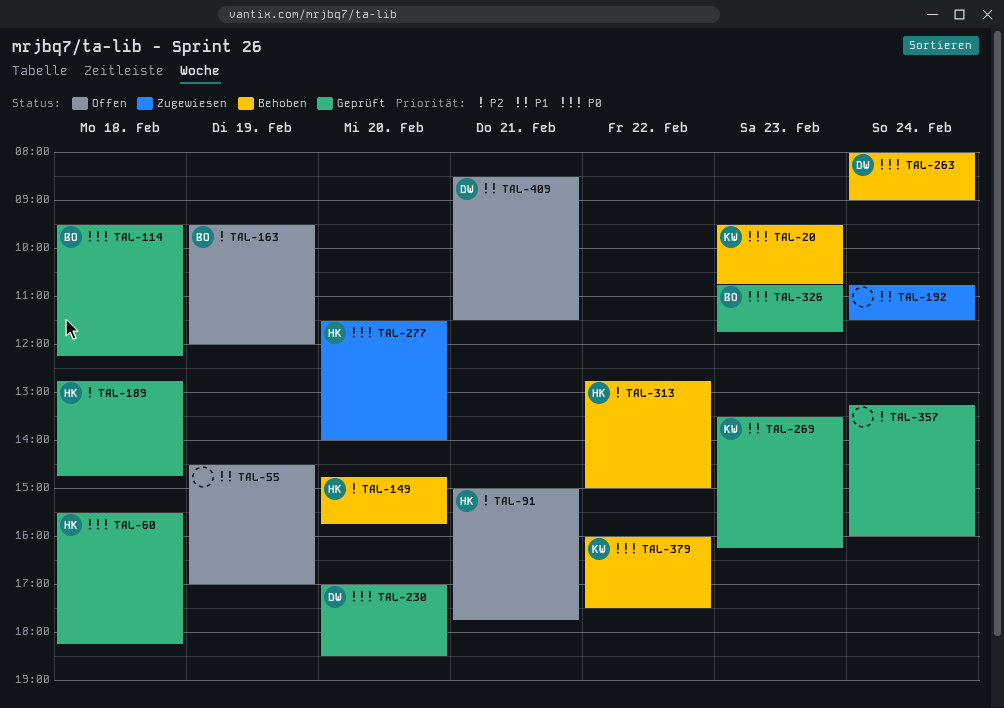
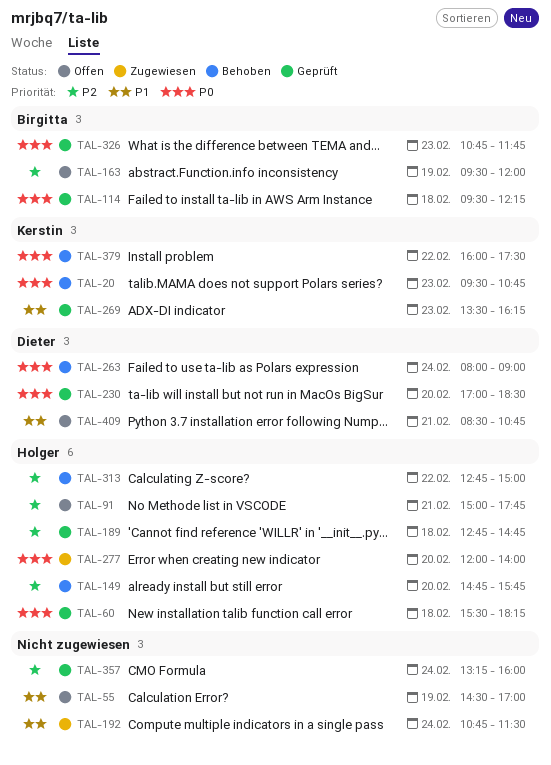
TAL-277, begins: 11:30 -> 12:00
TAL-409, ends: 11:30 -> 10:45

